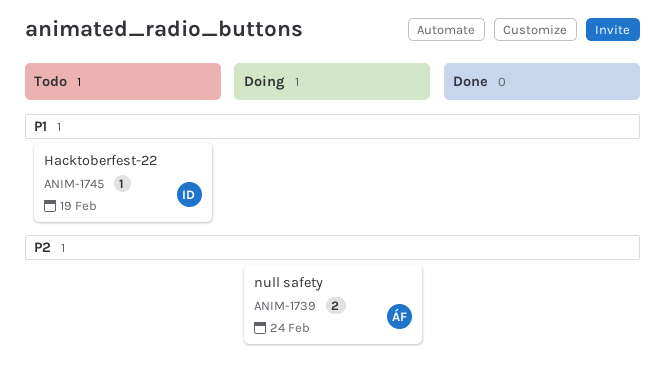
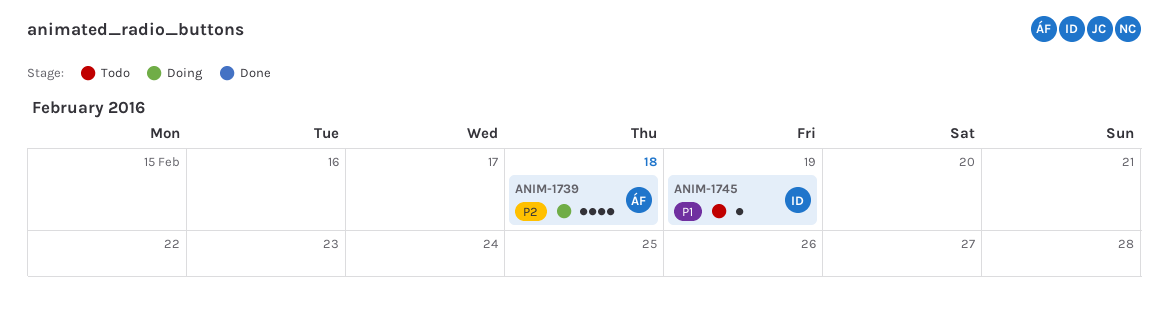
ANIM-1739, estimate: 2 -> 4
ANIM-1739, due: Feb 24 -> Feb 18

